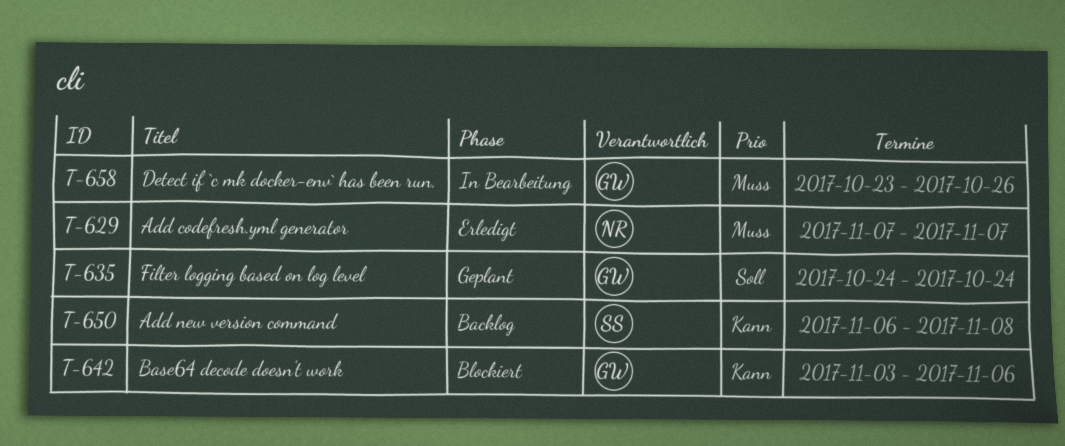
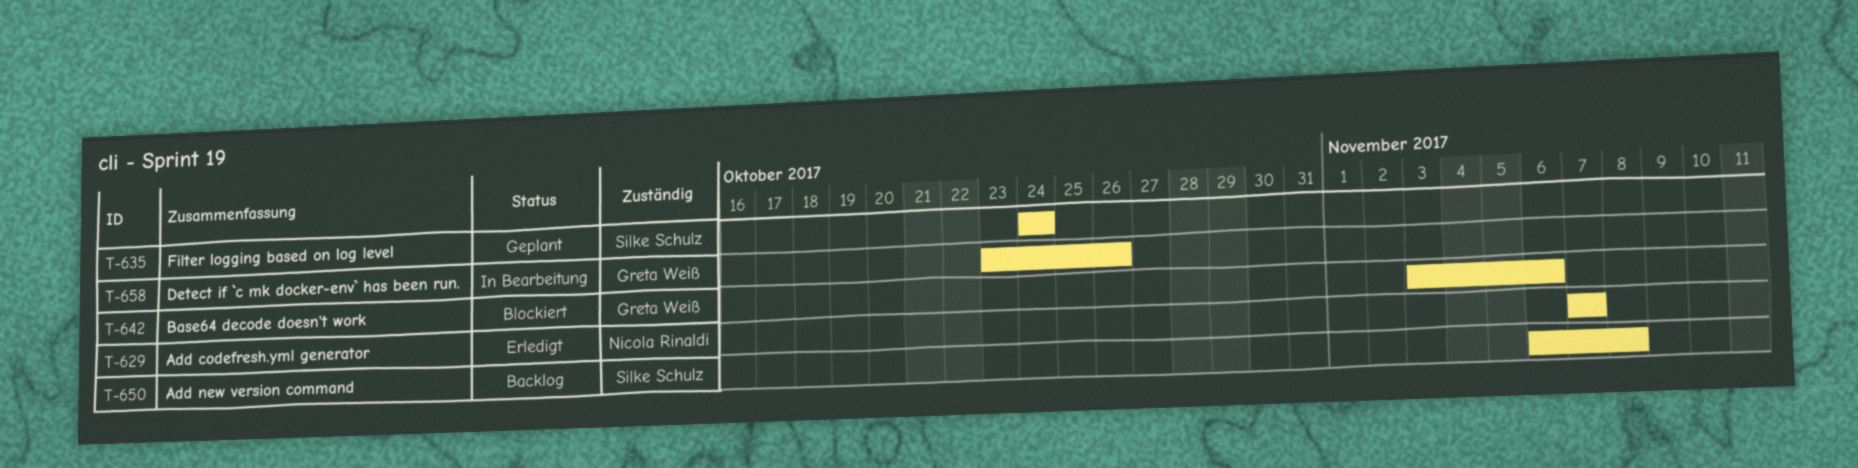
T-635, owner: Greta Weiß -> Silke Schulz

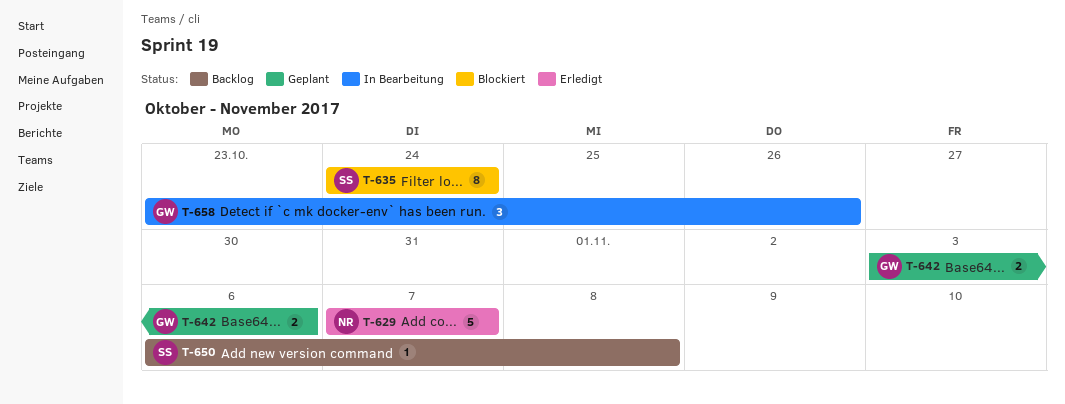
T-635, status: Geplant -> Blockiert
T-642, status: Blockiert -> Geplant

